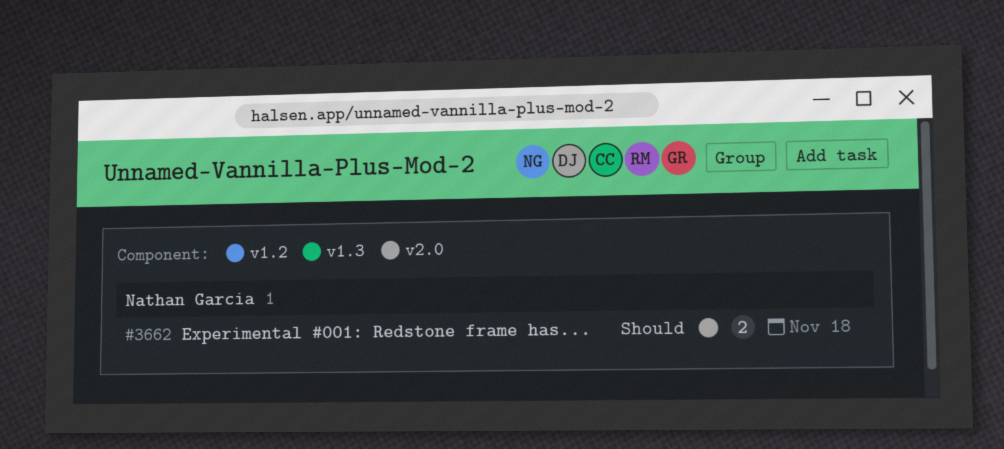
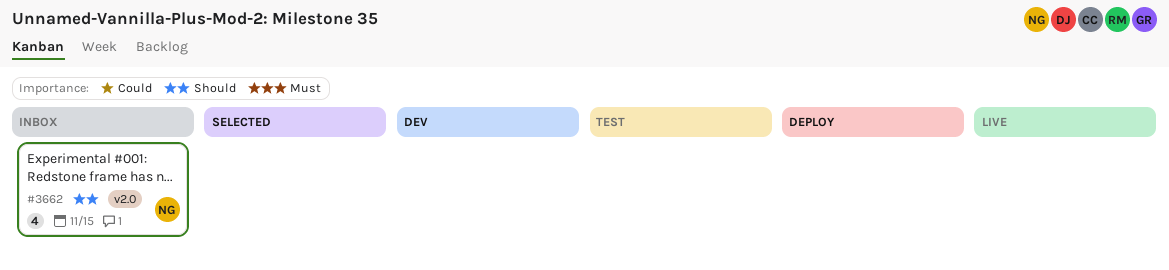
#3662, estimate: 2 -> 4
#3662, due: Nov 18 -> Nov 15

